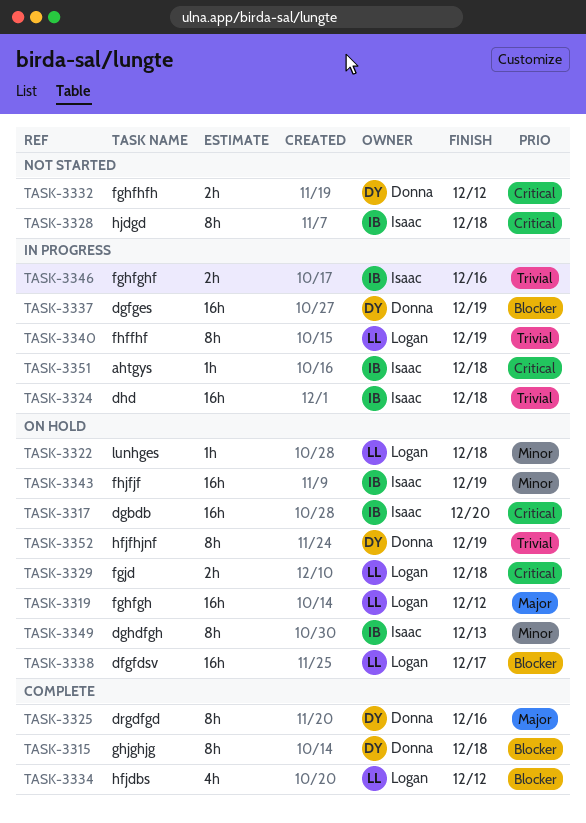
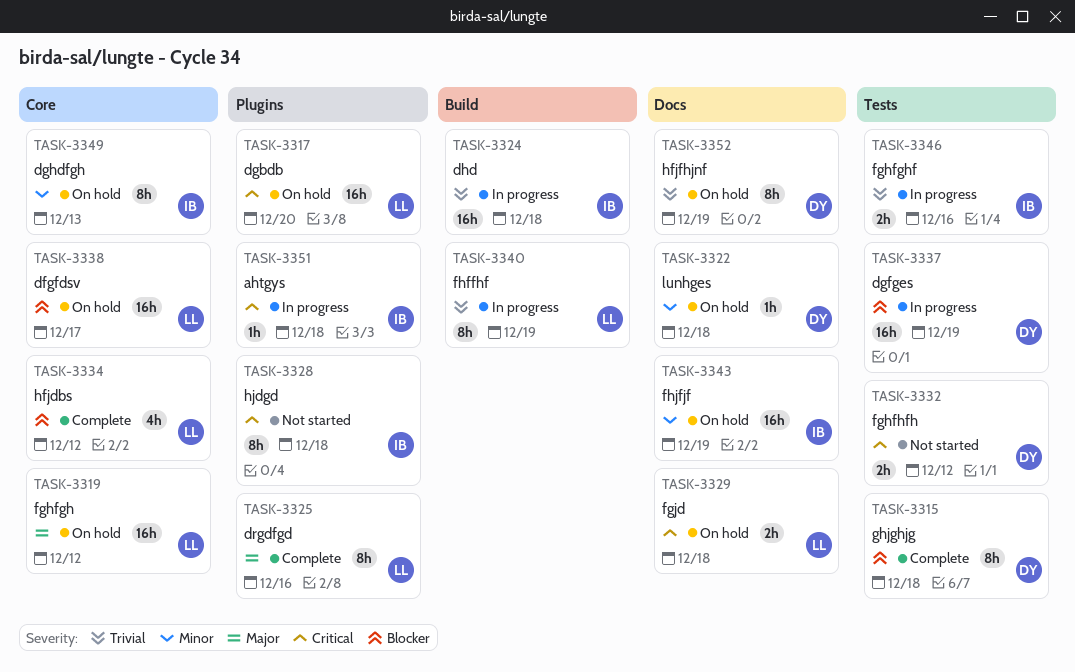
TASK-3317, owner: Isaac -> Logan
TASK-3322, owner: Logan -> Donna
TASK-3325, owner: Donna -> Logan

